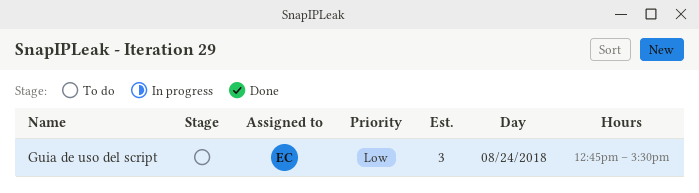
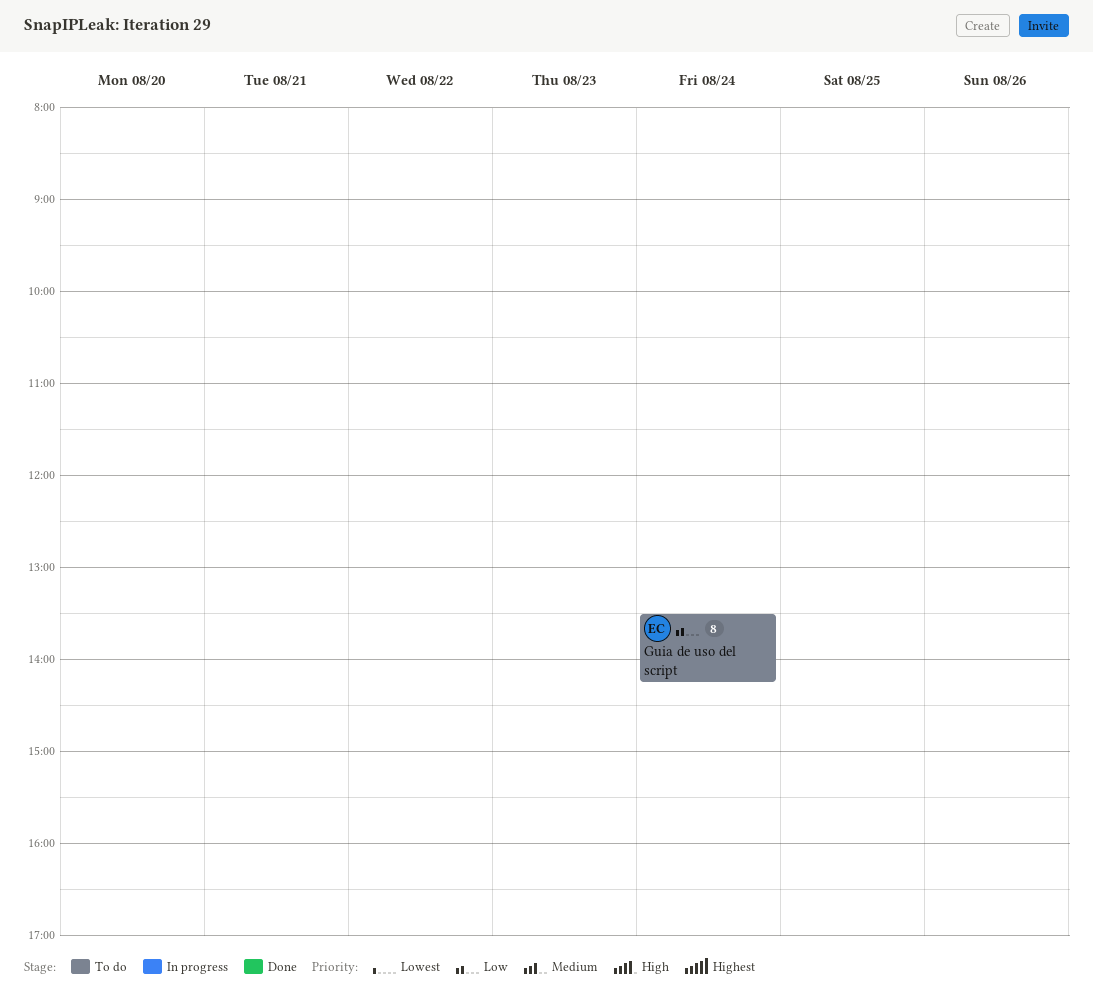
Guia de uso del script, estimate: 3 -> 8
Guia de uso del script, begins: 12:45 -> 13:30
Guia de uso del script, ends: 15:30 -> 14:15

